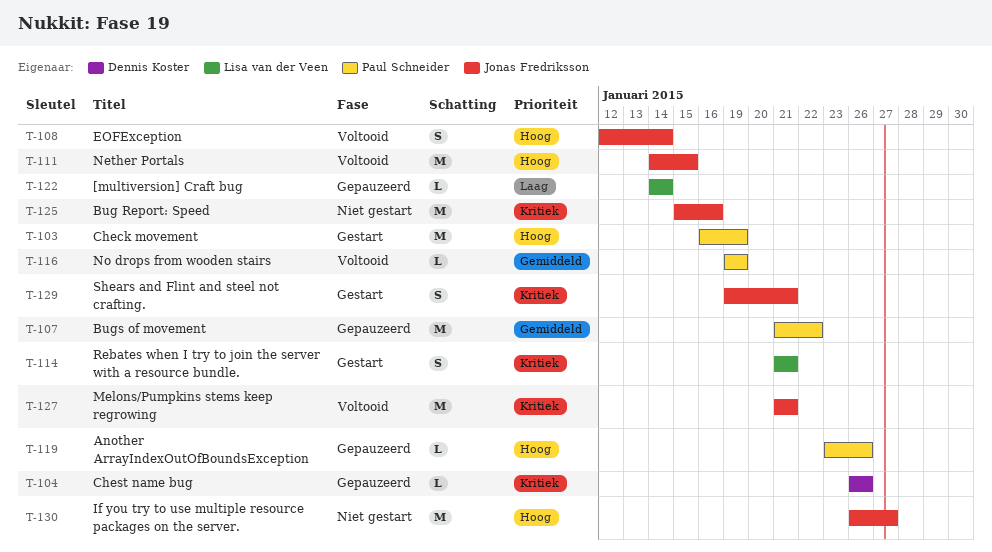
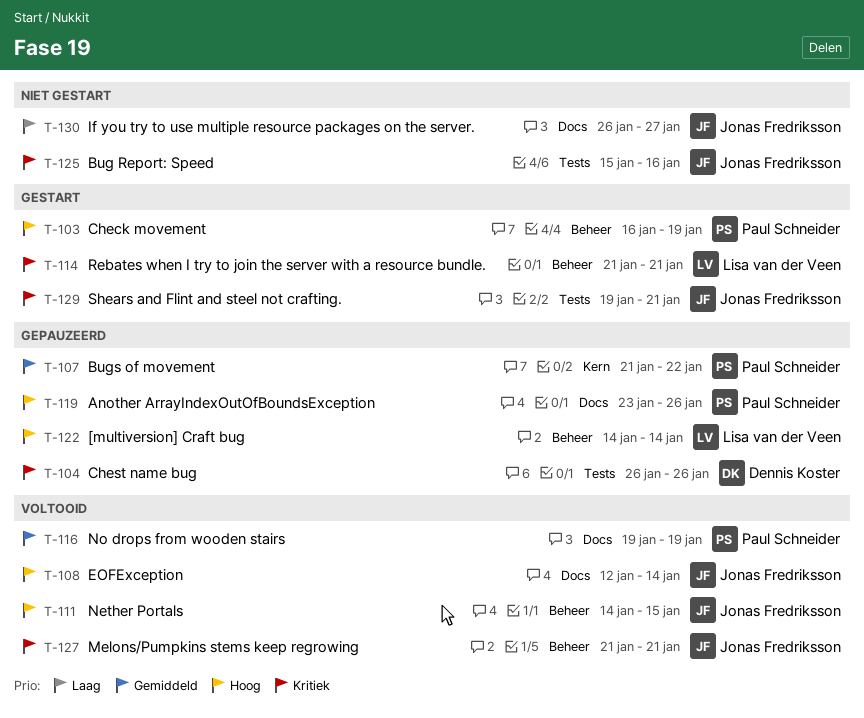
T-122, priority: Laag -> Hoog
T-130, priority: Hoog -> Laag

